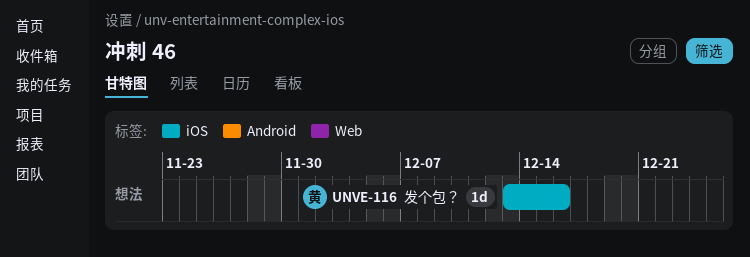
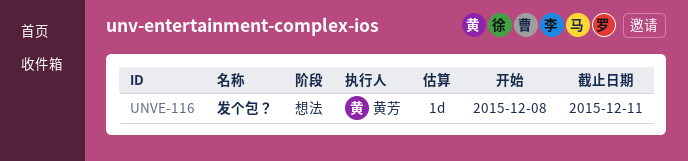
UNVE-116, start: Dec 13 -> Dec 8
UNVE-116, due: Dec 16 -> Dec 11

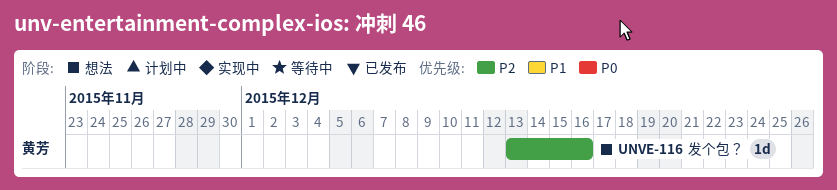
UNVE-116, start: Dec 8 -> Dec 13
UNVE-116, due: Dec 11 -> Dec 16

